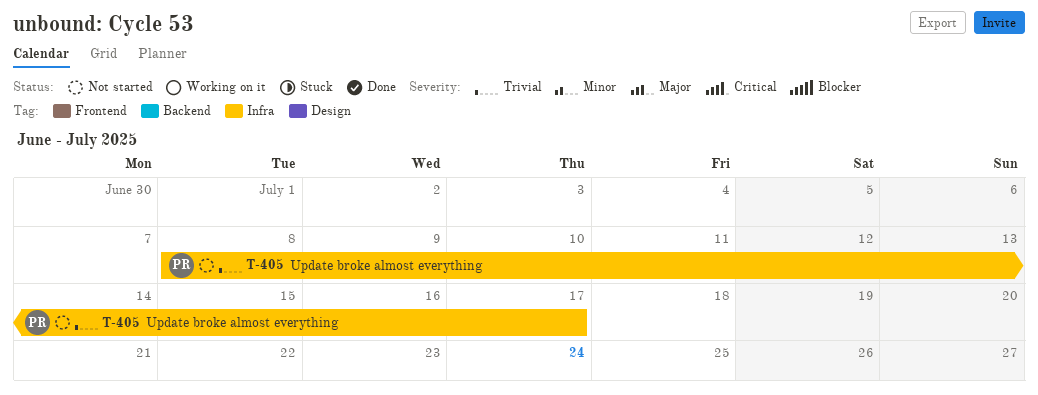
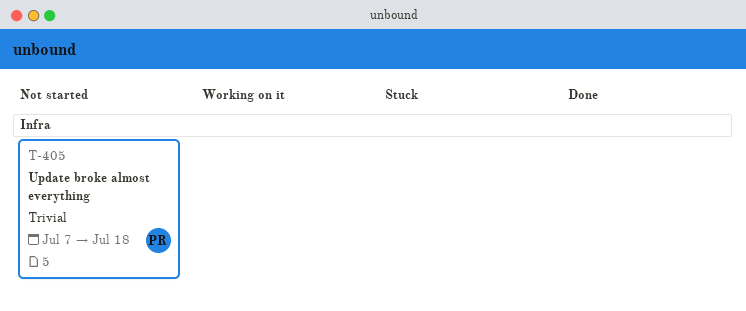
T-405, start: Jul 8 -> Jul 7
T-405, due: Jul 17 -> Jul 18

